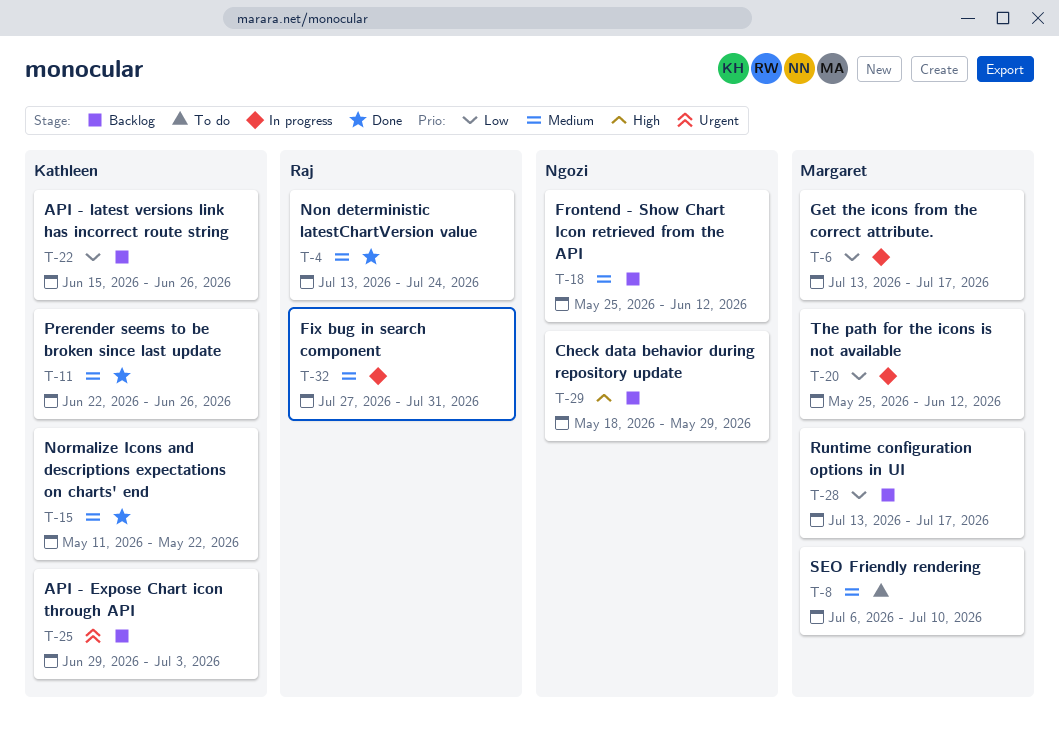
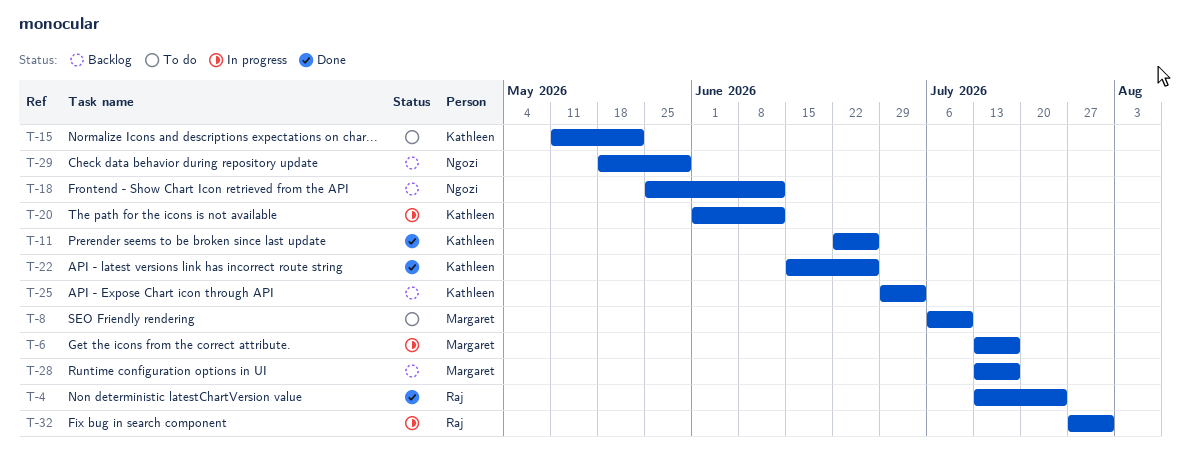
T-15, status: Done -> To do
T-20, owner: Margaret -> Kathleen
T-20, start: May 25 -> Jun 1
T-22, status: Backlog -> Done

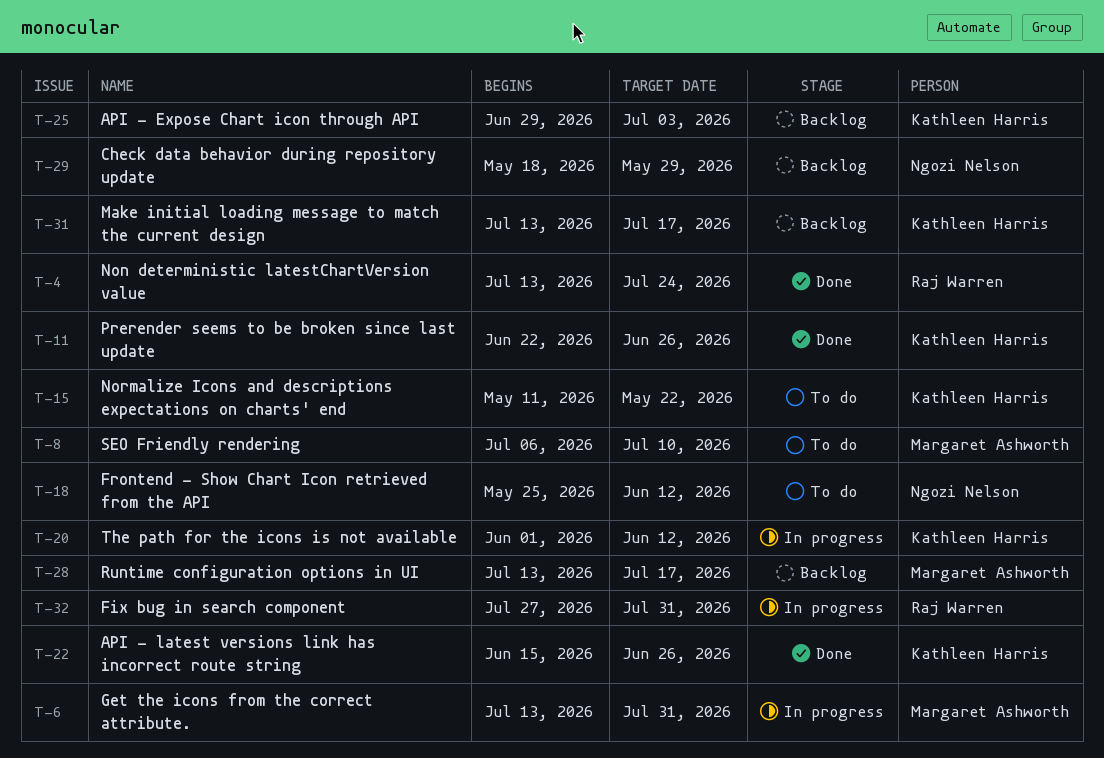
T-6, due: Jul 17 -> Jul 31
T-18, status: Backlog -> To do
T-31: none -> present

